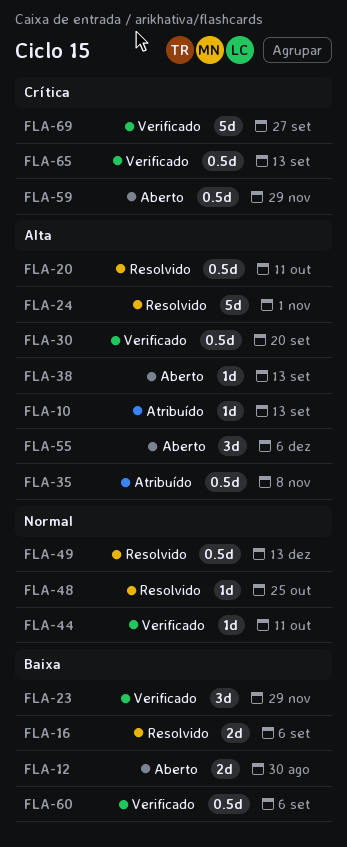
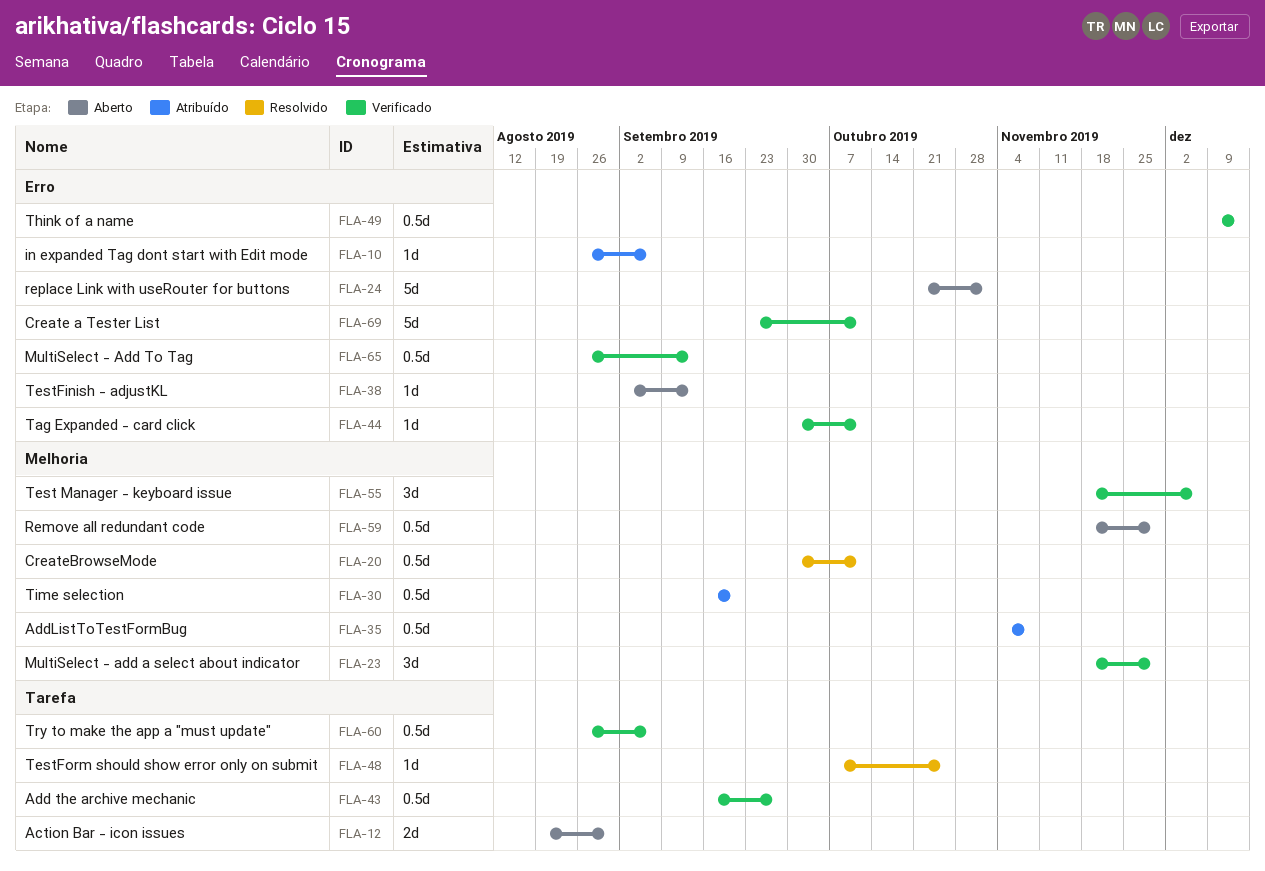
FLA-10, due: Sep 13 -> Sep 6
FLA-16: present -> none
FLA-24, status: Resolvido -> Aberto
FLA-30, status: Verificado -> Atribuído
FLA-43: none -> present
FLA-49, status: Resolvido -> Verificado
FLA-55, status: Aberto -> Verificado
FLA-69, due: Sep 27 -> Oct 11

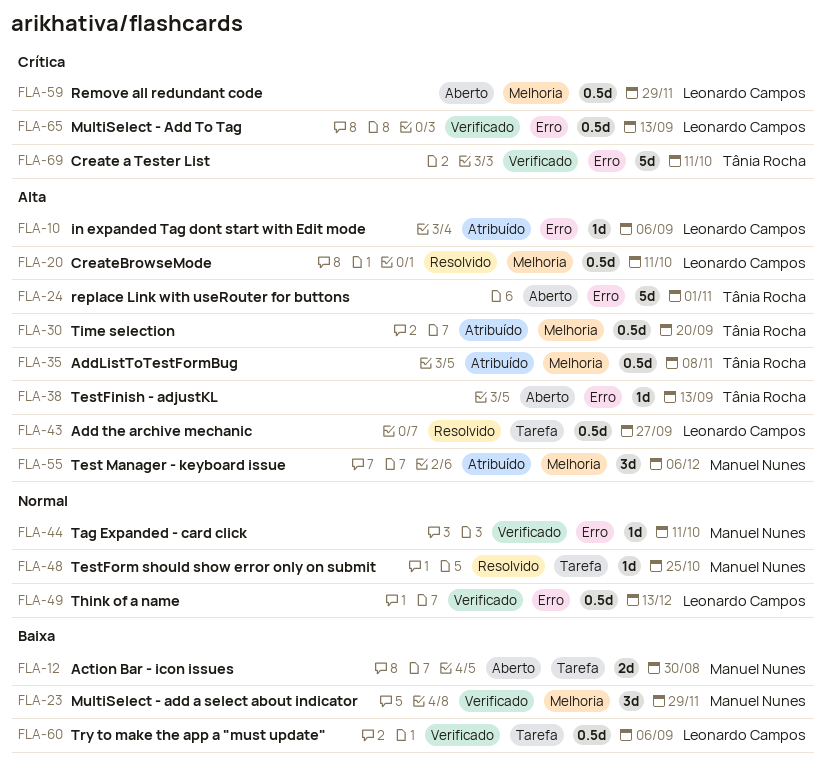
FLA-43, status: Verificado -> Resolvido
FLA-55, status: Verificado -> Atribuído

